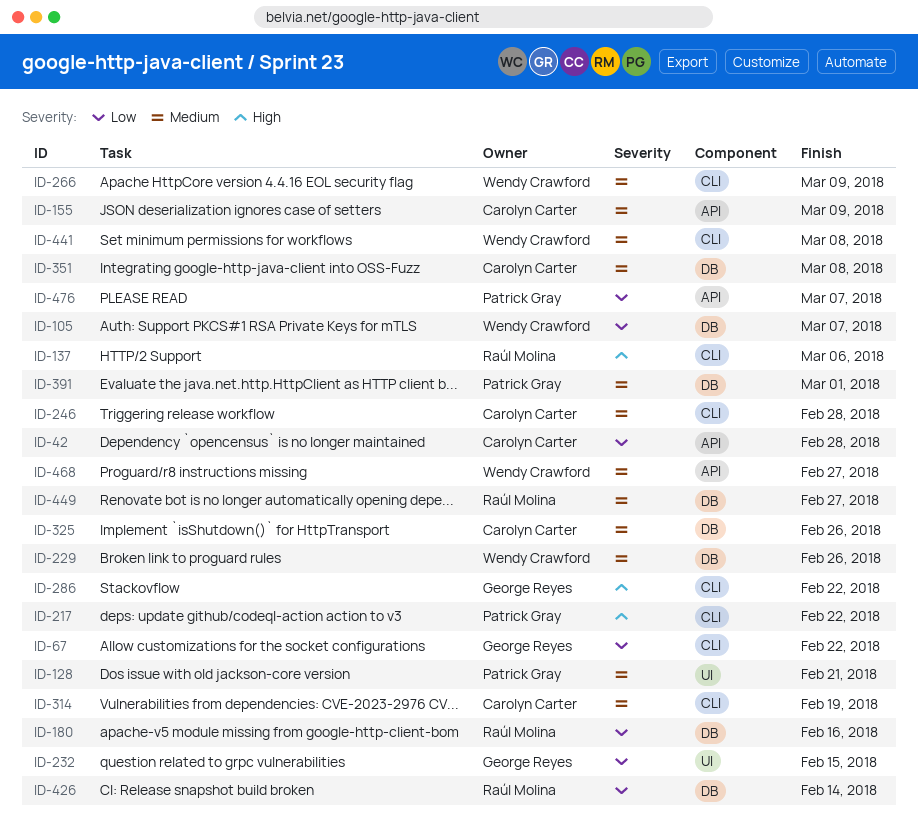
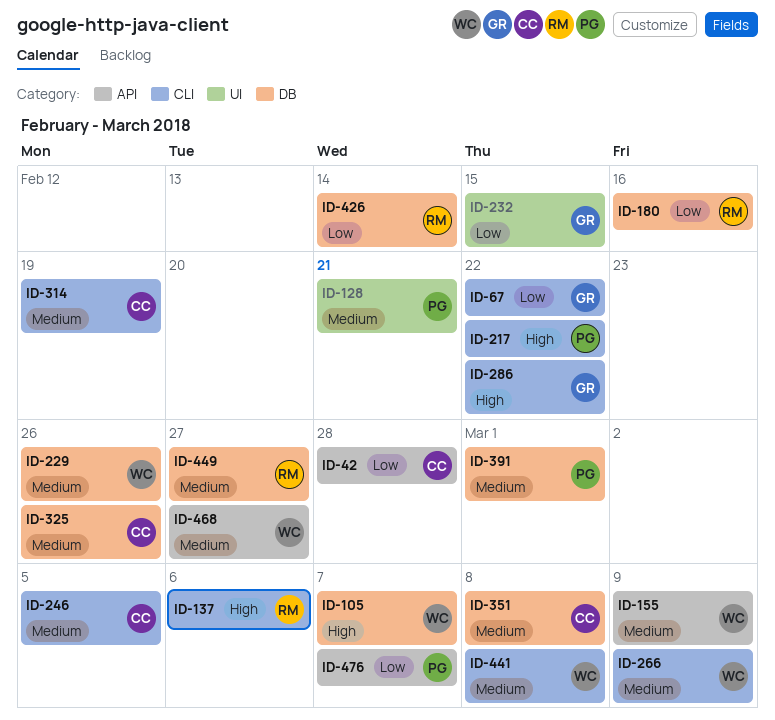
ID-105, priority: Low -> High
ID-155, owner: Carolyn Carter -> Wendy Crawford
ID-246, due: Feb 28 -> Mar 5

